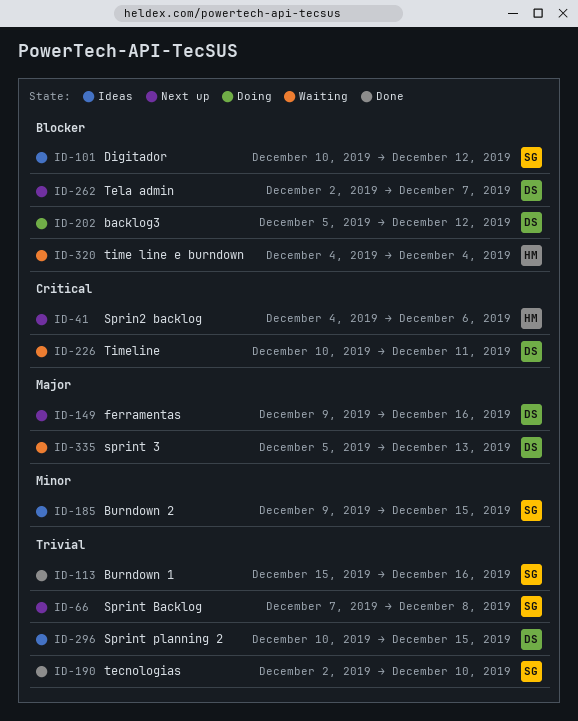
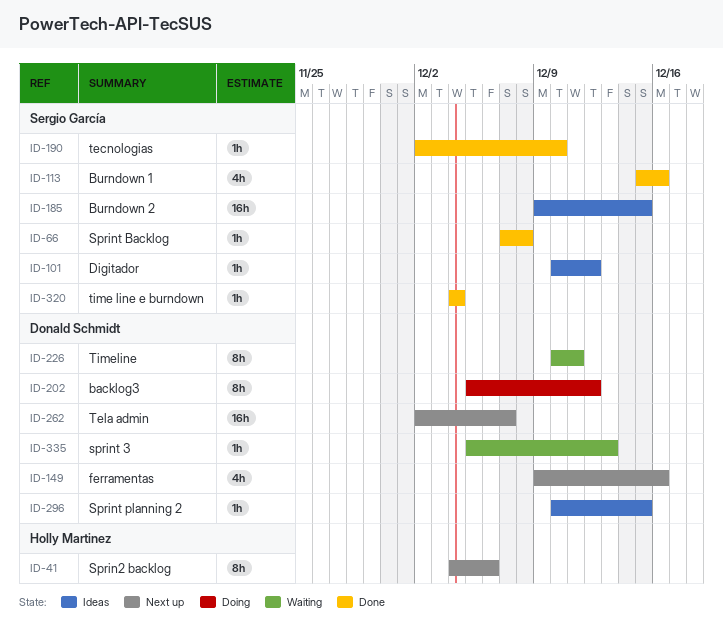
ID-66, status: Next up -> Done
ID-320, status: Waiting -> Done
ID-320, owner: Holly Martinez -> Sergio García

